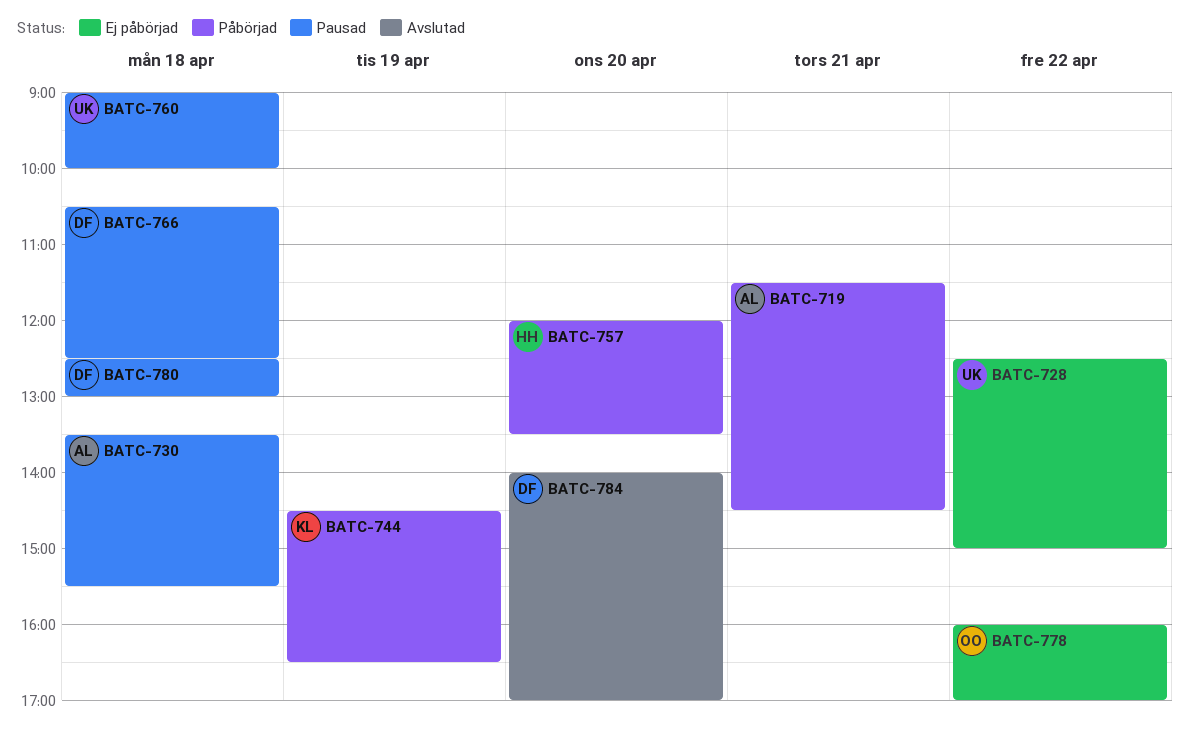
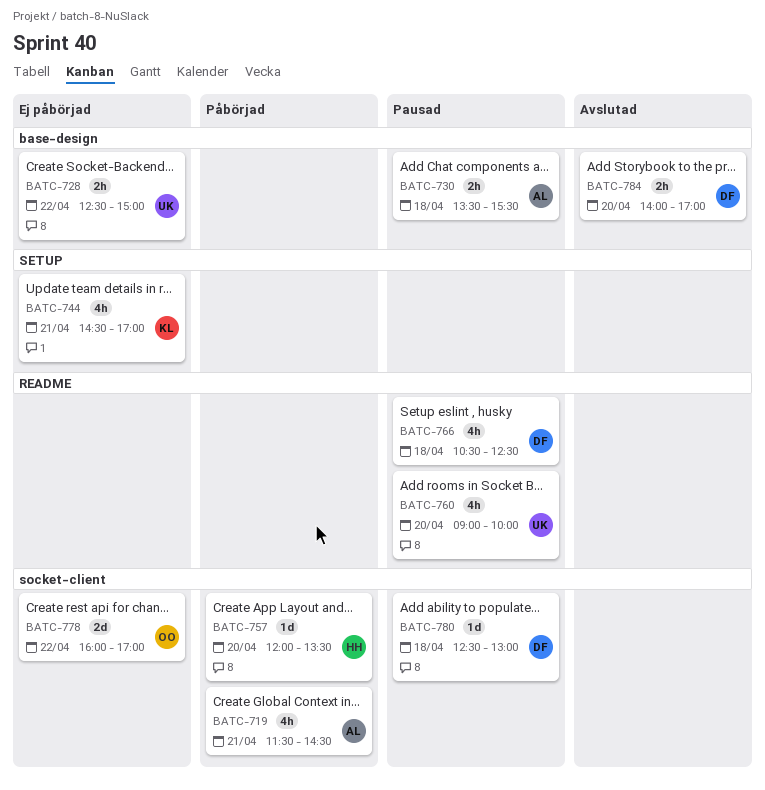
BATC-744, status: Påbörjad -> Ej påbörjad
BATC-744, day: Apr 19 -> Apr 21
BATC-744, ends: 16:30 -> 17:00
BATC-760, day: Apr 18 -> Apr 20

